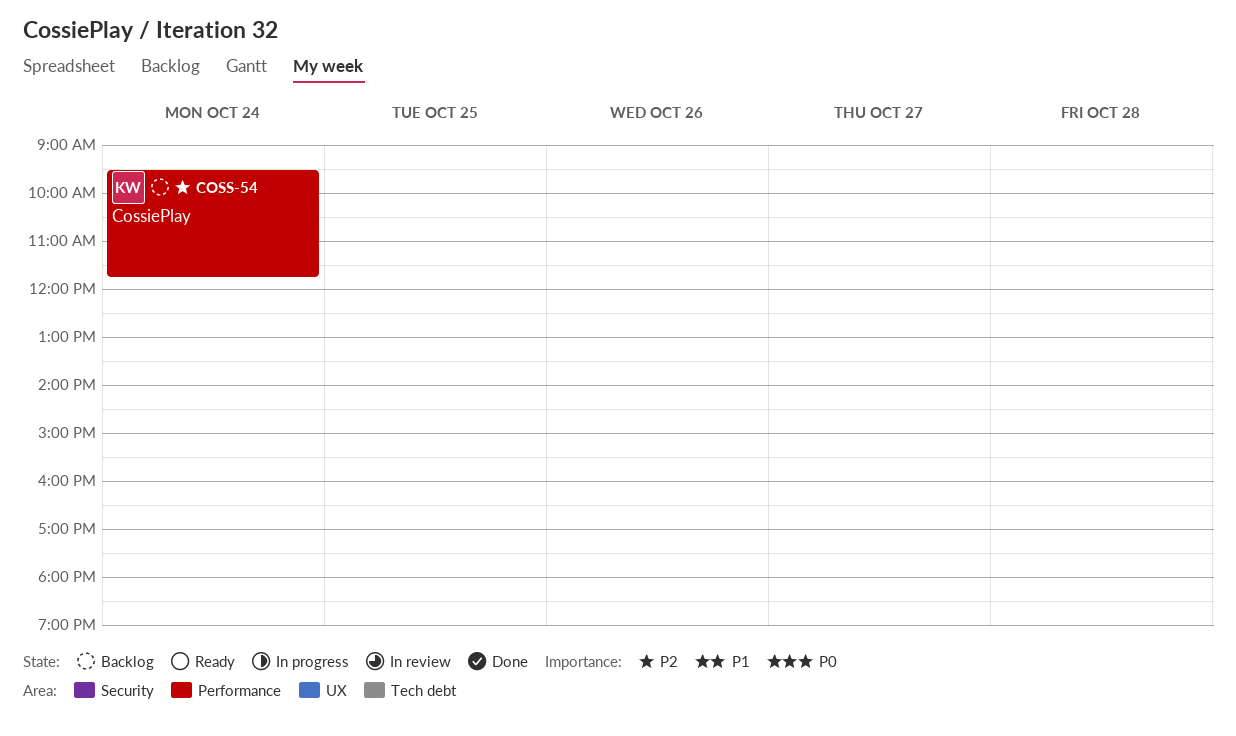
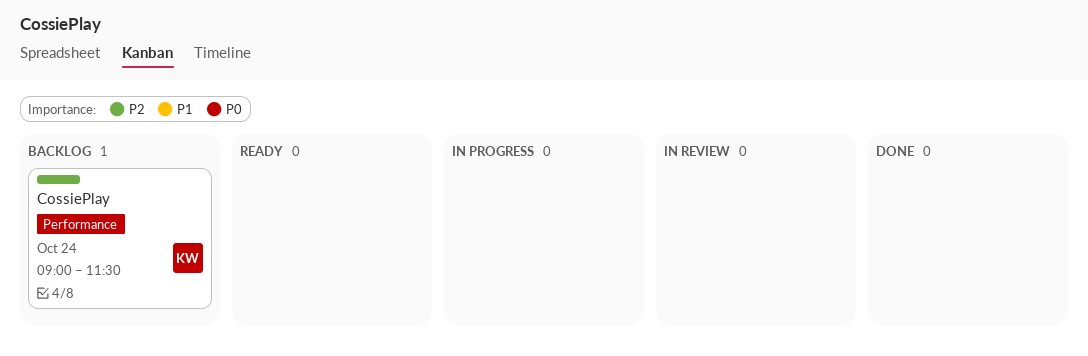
CossiePlay, begins: 09:30 -> 09:00
CossiePlay, ends: 11:45 -> 11:30

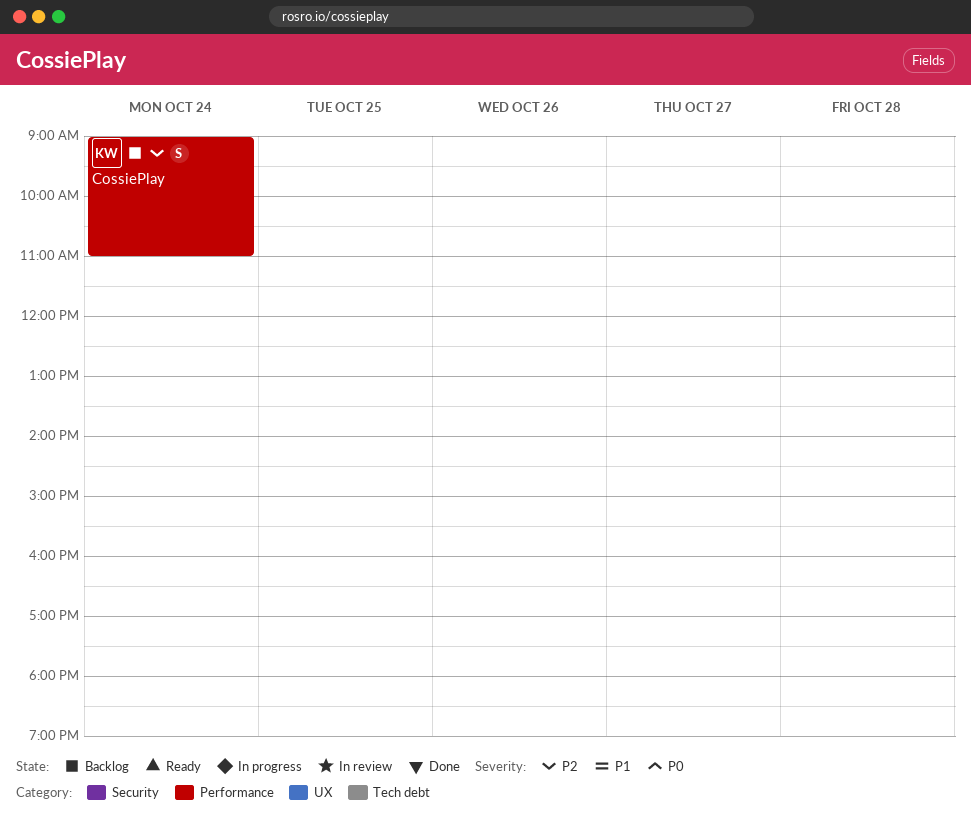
CossiePlay, ends: 11:30 -> 11:00

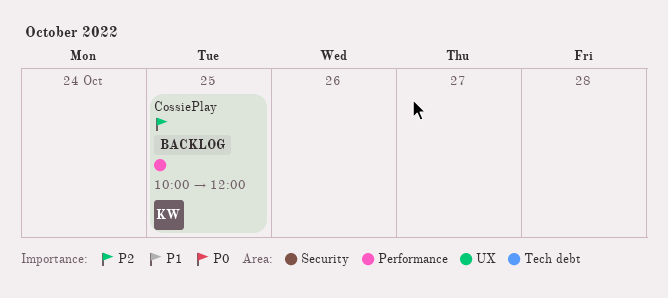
CossiePlay, day: Oct 24 -> Oct 25
CossiePlay, begins: 09:00 -> 10:00
CossiePlay, ends: 11:00 -> 12:00

